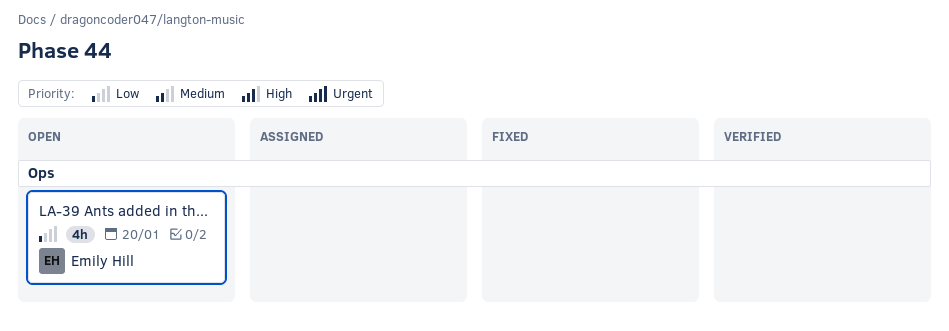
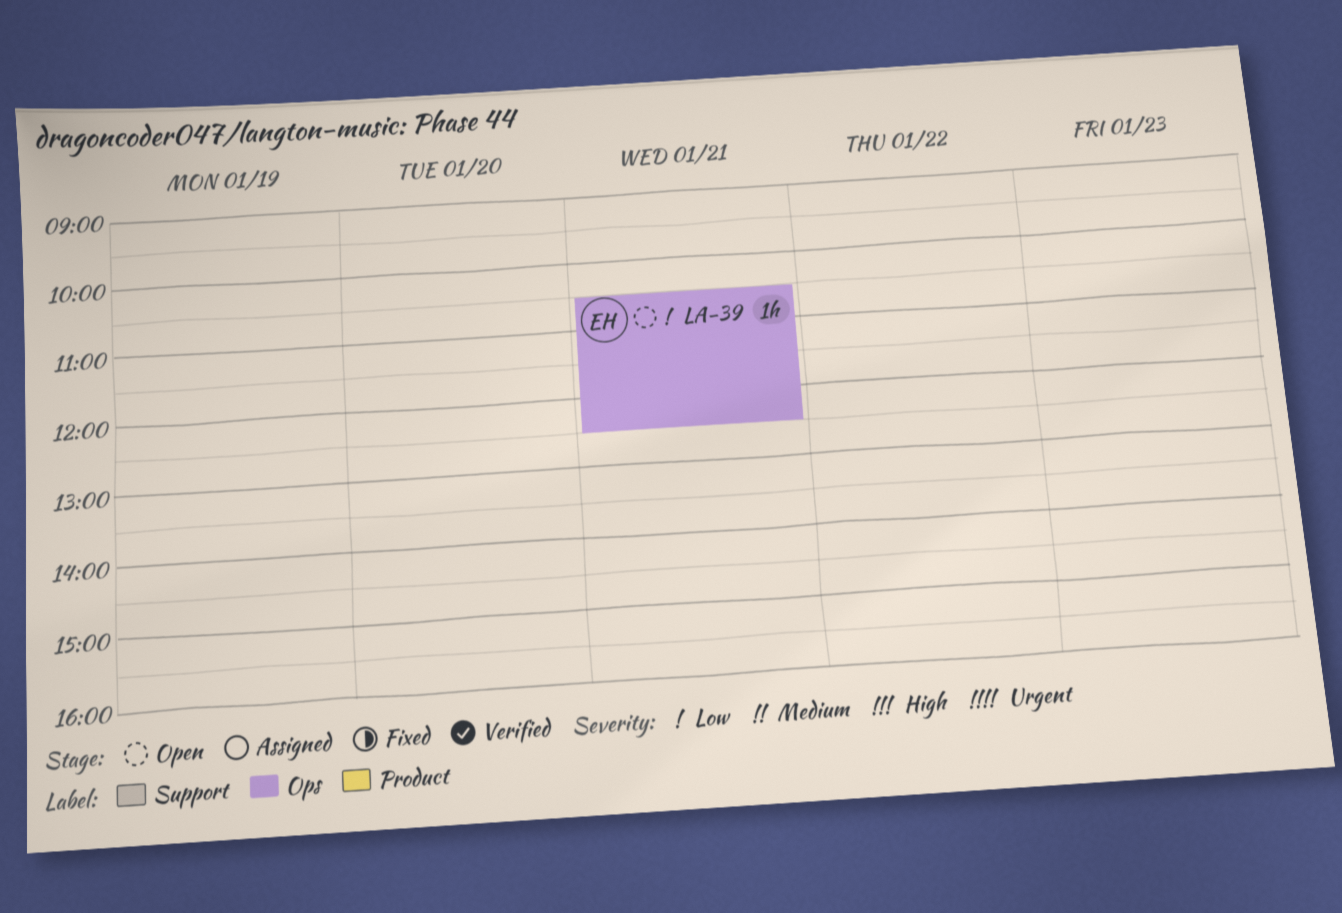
LA-39, estimate: 4h -> 1h
LA-39, day: Jan 20 -> Jan 21

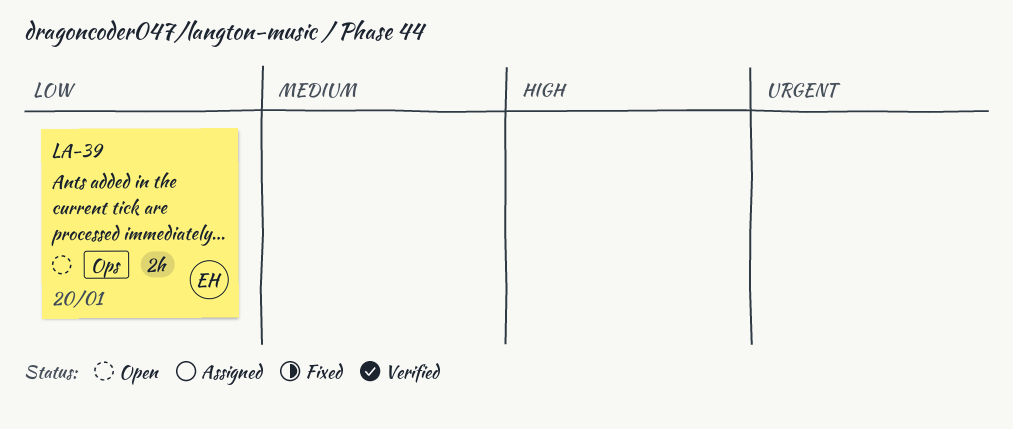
LA-39, estimate: 1h -> 2h
LA-39, day: Jan 21 -> Jan 20

